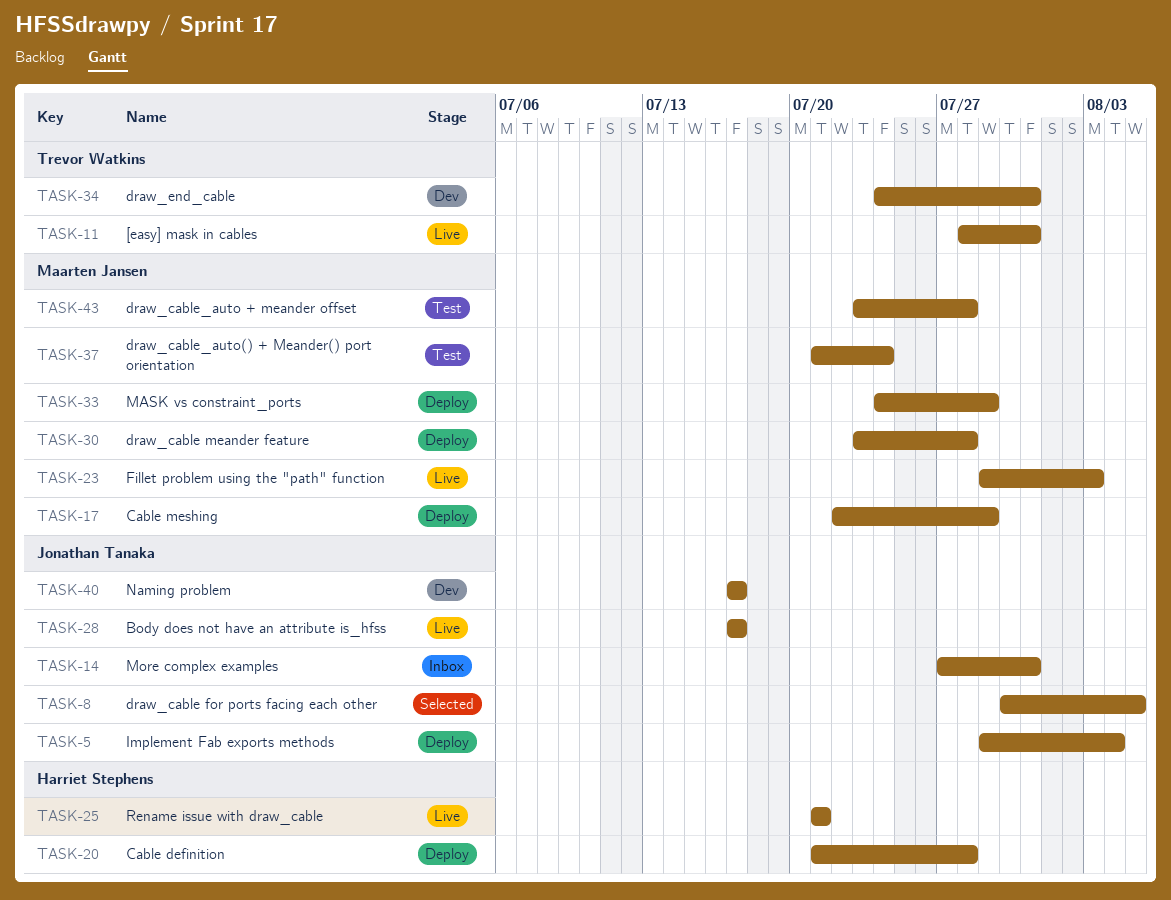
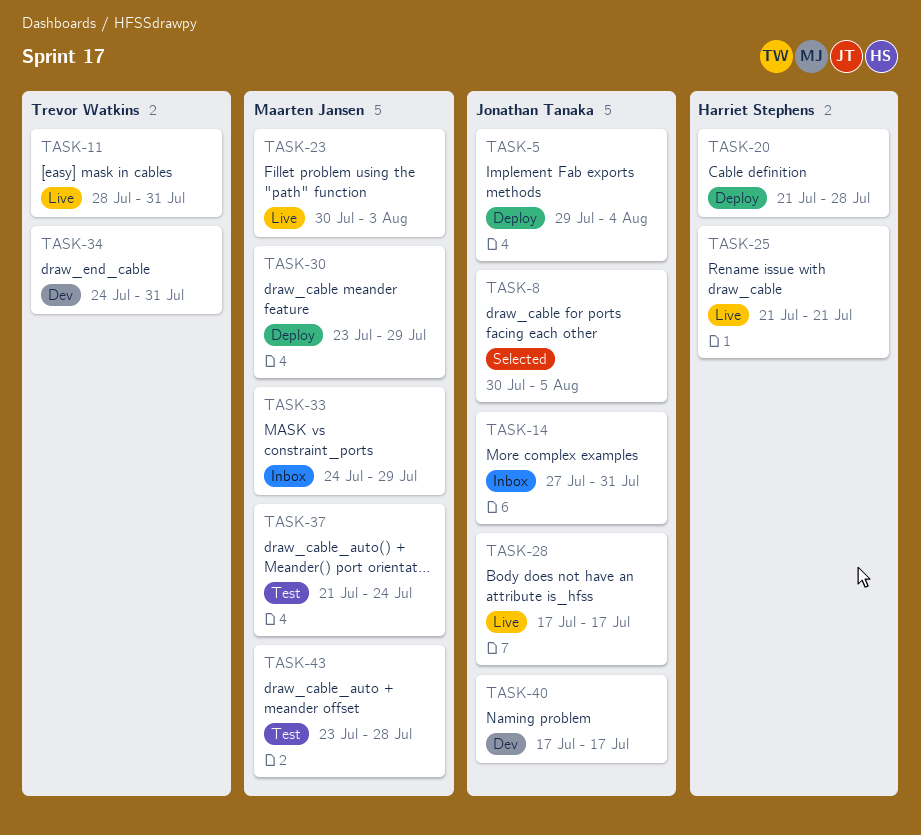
TASK-17: present -> none
TASK-23, start: Jul 29 -> Jul 30
TASK-30, due: Jul 28 -> Jul 29
TASK-33, status: Deploy -> Inbox

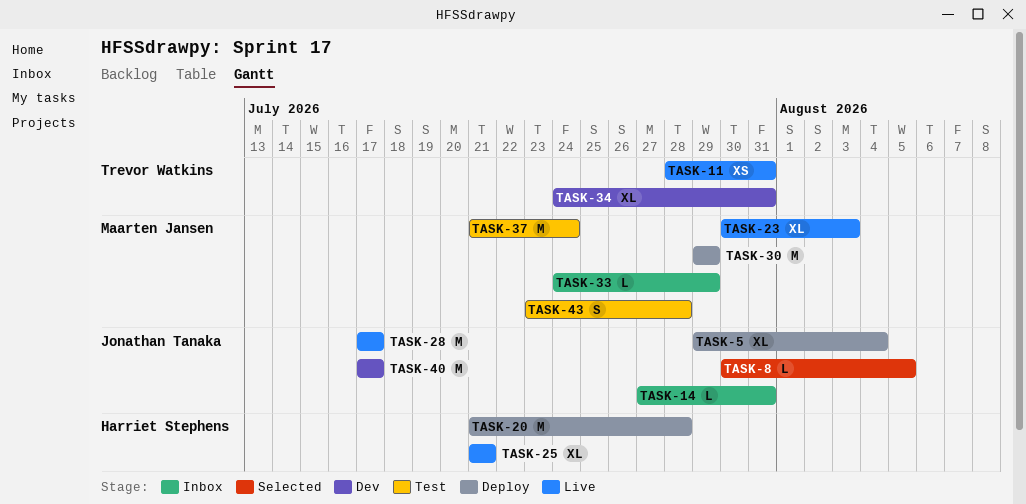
TASK-30, start: Jul 23 -> Jul 29

